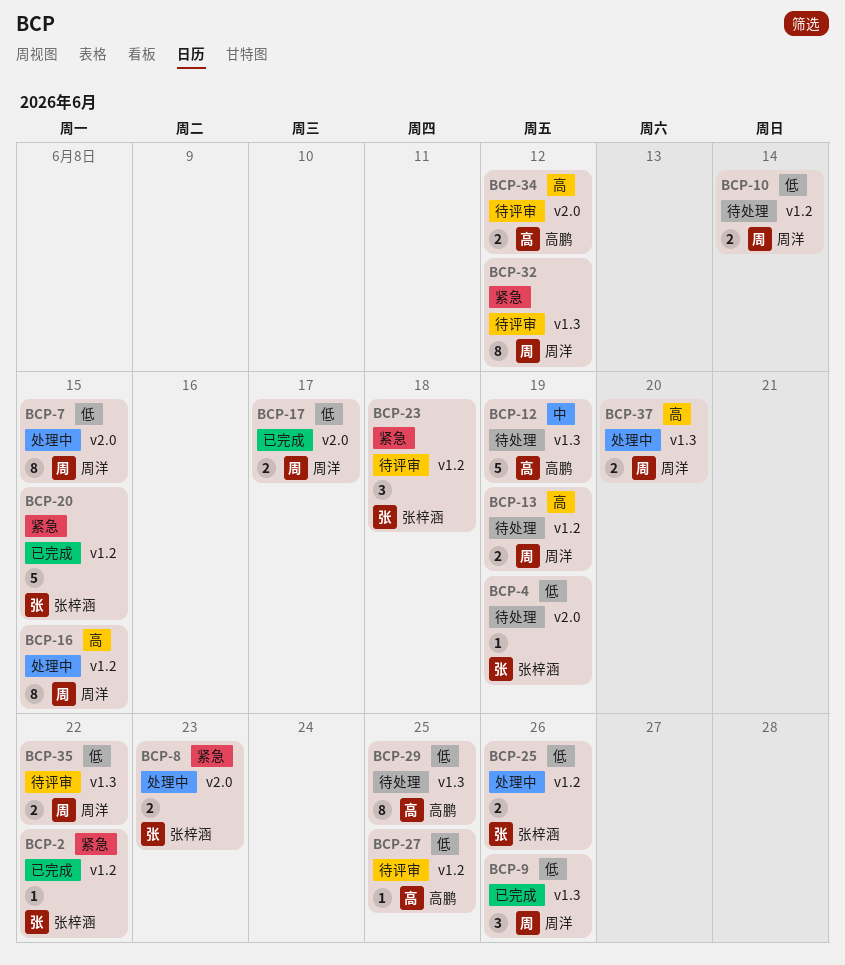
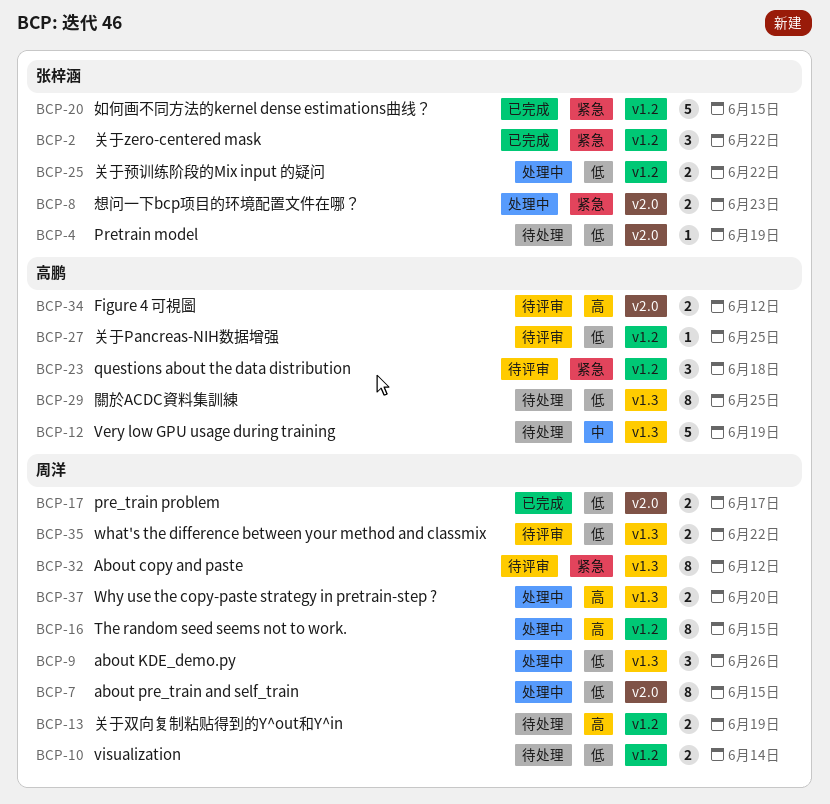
BCP-2, estimate: 1 -> 3
BCP-9, status: 已完成 -> 处理中
BCP-23, owner: 张梓涵 -> 高鹏
BCP-25, due: Jun 26 -> Jun 22

